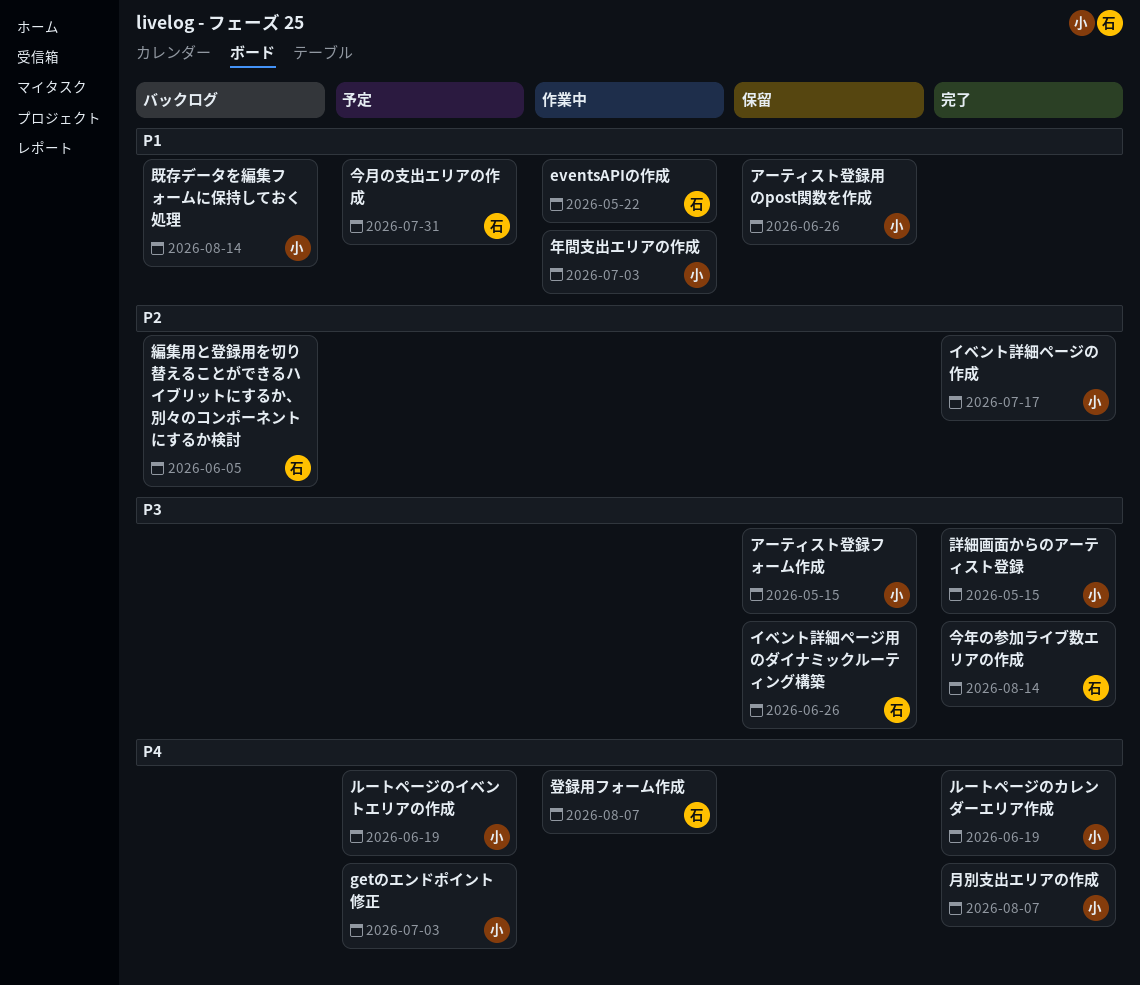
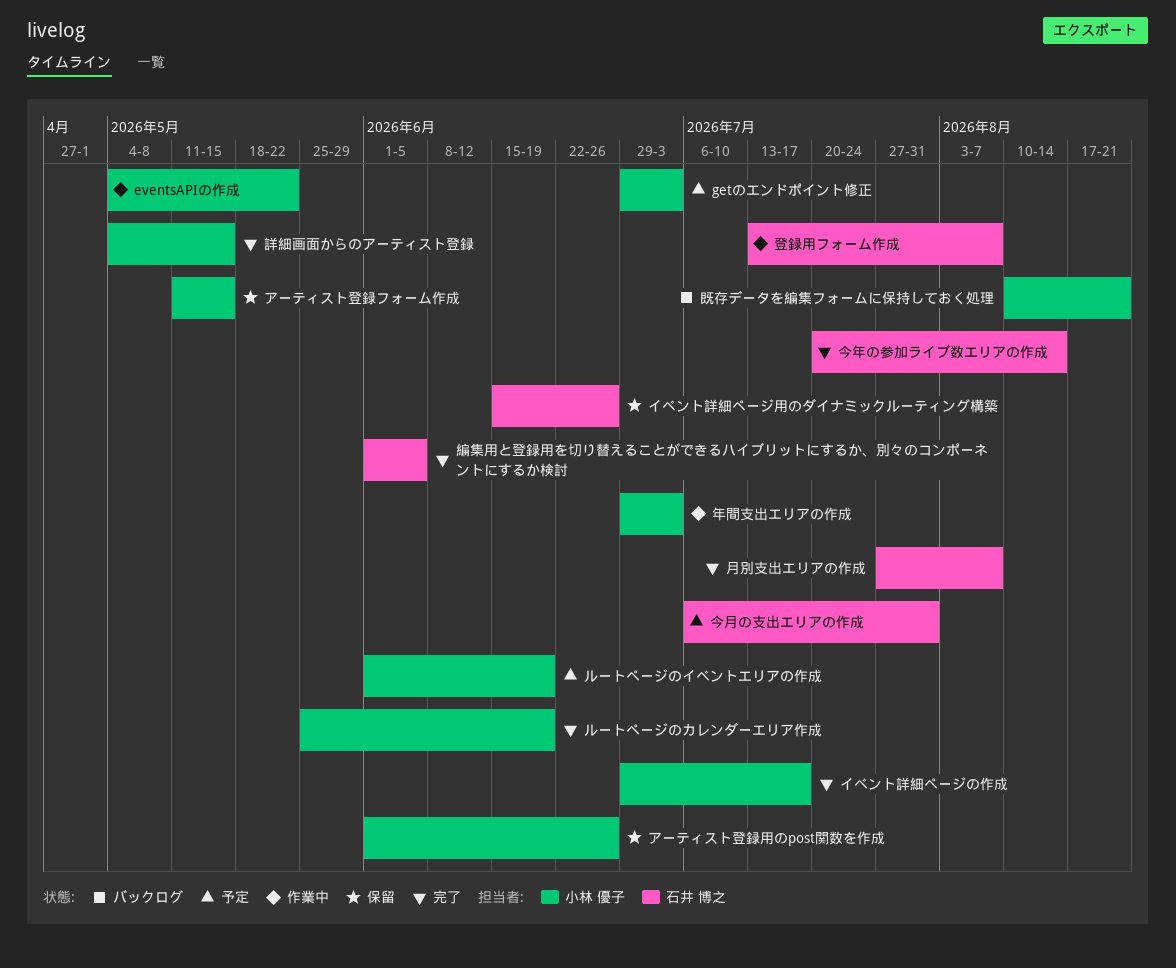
eventsAPIの作成, owner: 石井 博之 -> 小林 優子
既存データを編集フォームに保持しておく処理, due: Aug 14 -> Aug 21
月別支出エリアの作成, owner: 小林 優子 -> 石井 博之
編集用と登録用を切り替えることができるハイブリットにするか、別々のコンポーネントにするか検討, status: バックログ -> 完了

